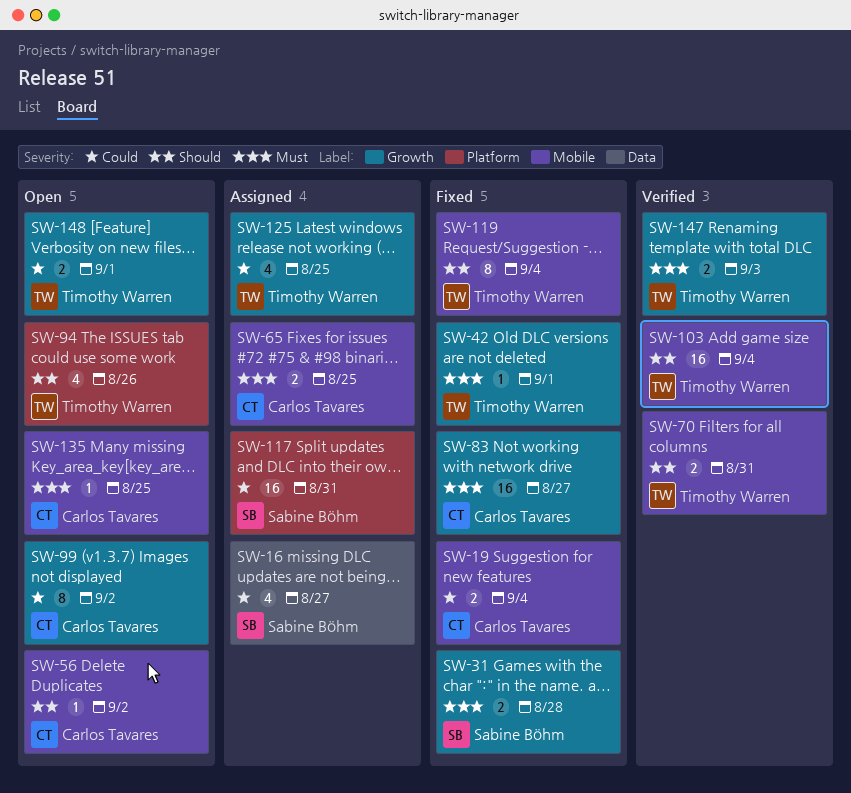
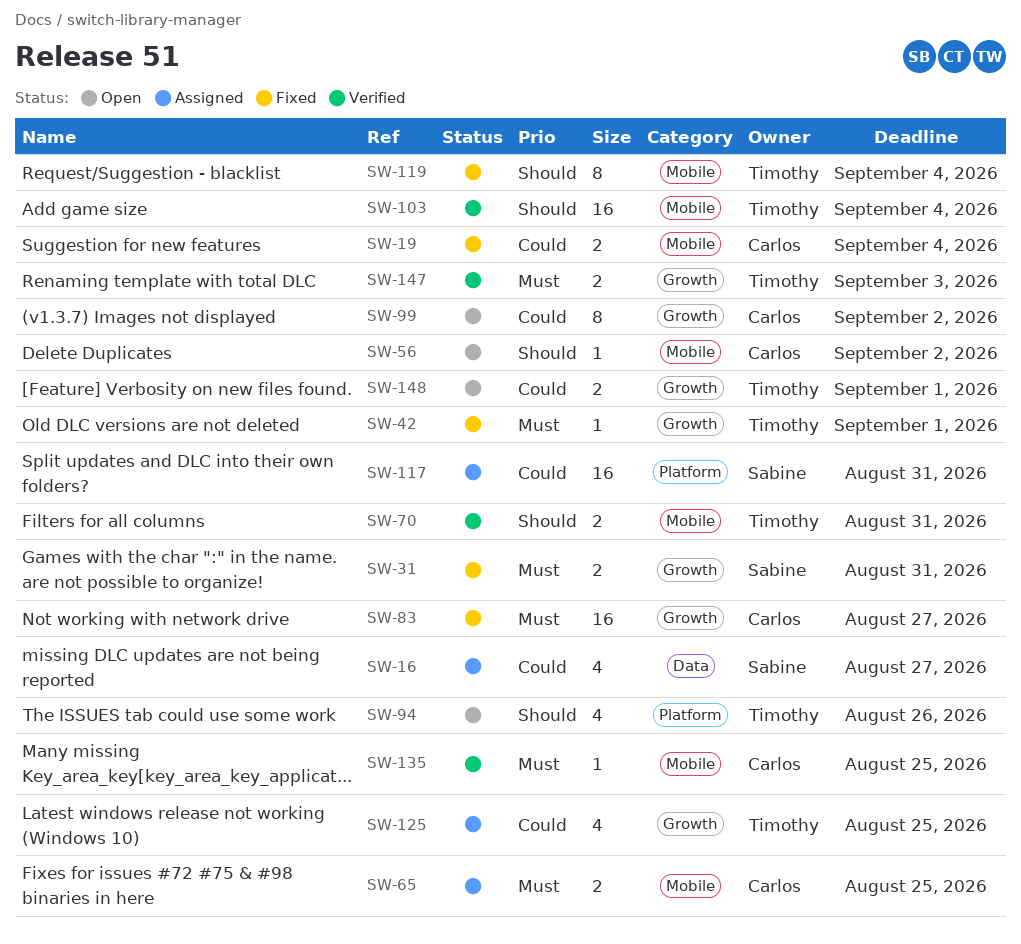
SW-31, due: Aug 28 -> Aug 31
SW-135, status: Open -> Verified

